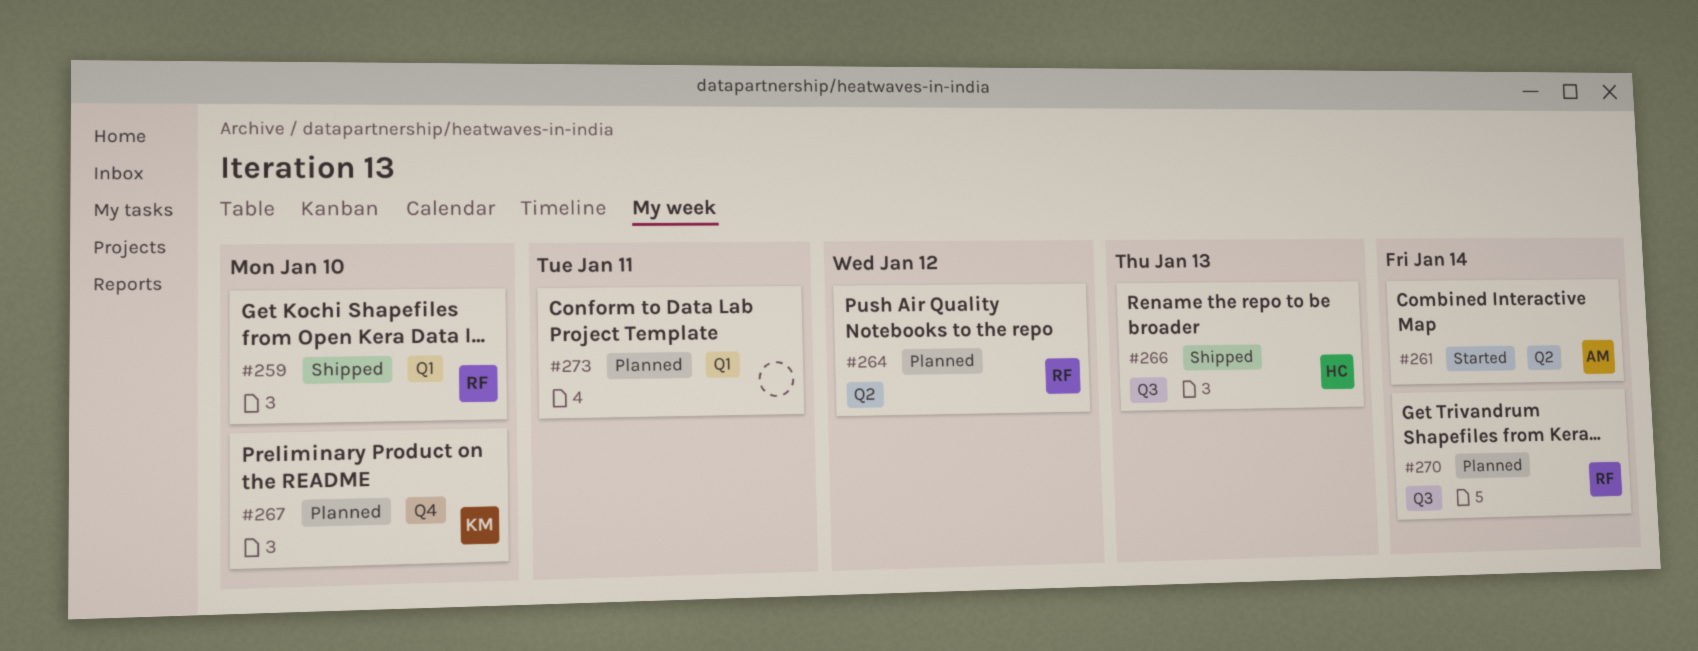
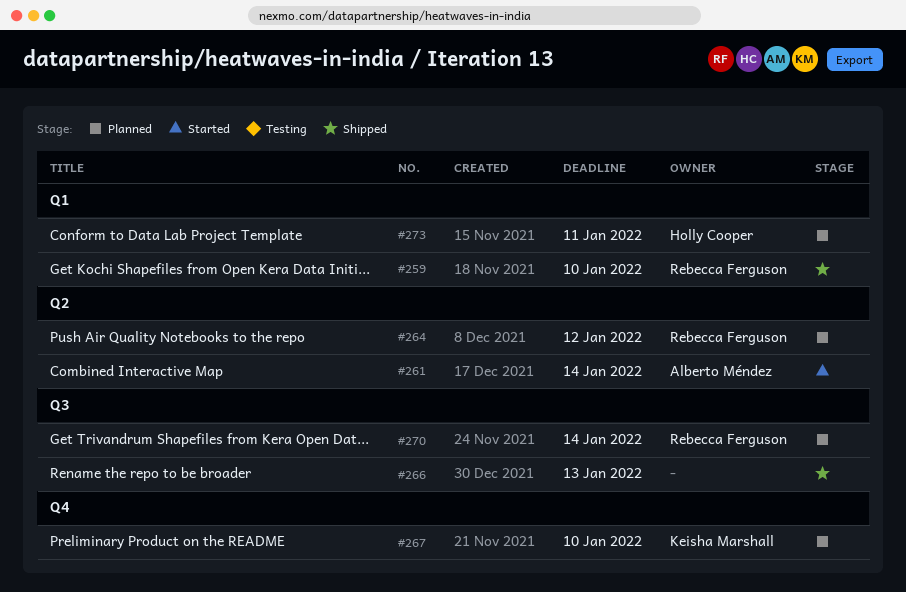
#266, owner: Holly Cooper -> none
#273, owner: none -> Holly Cooper

